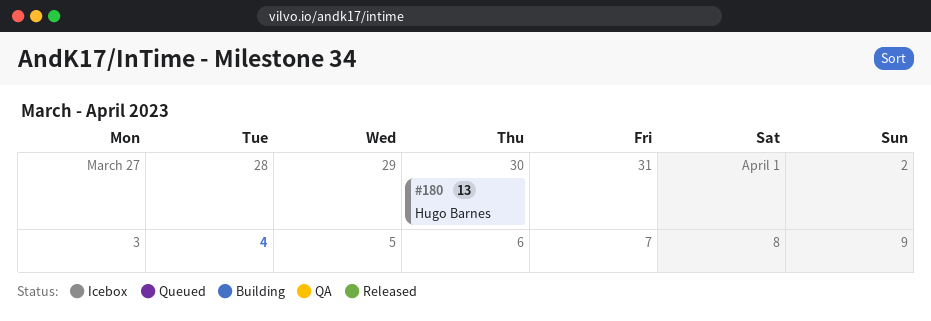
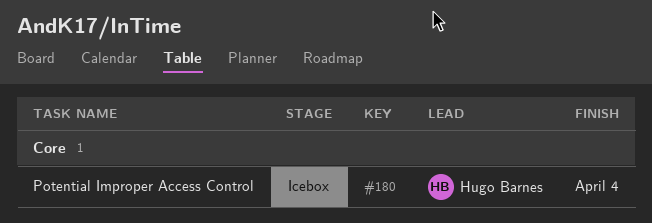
#180, due: Mar 30 -> Apr 4

